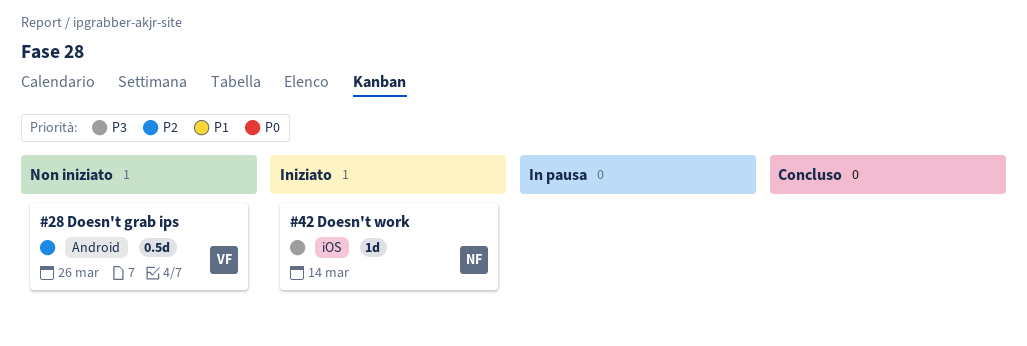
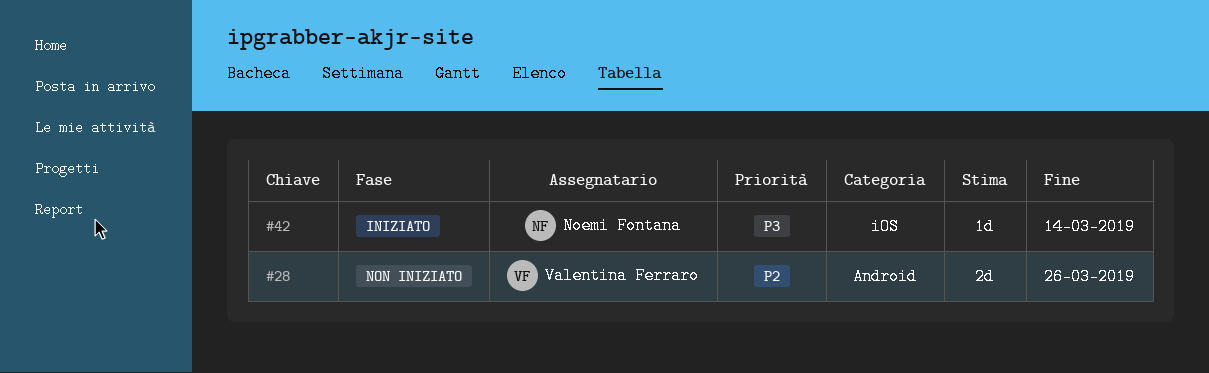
#28, estimate: 0.5d -> 2d

